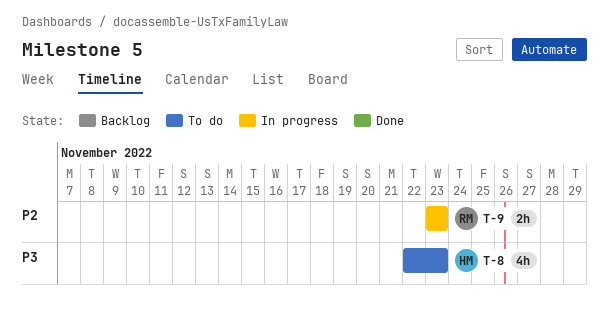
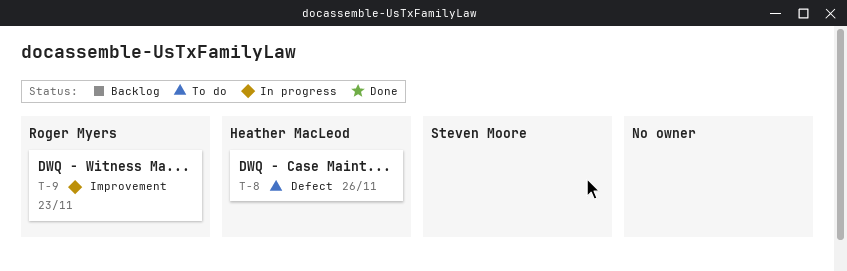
T-8, due: Nov 23 -> Nov 26

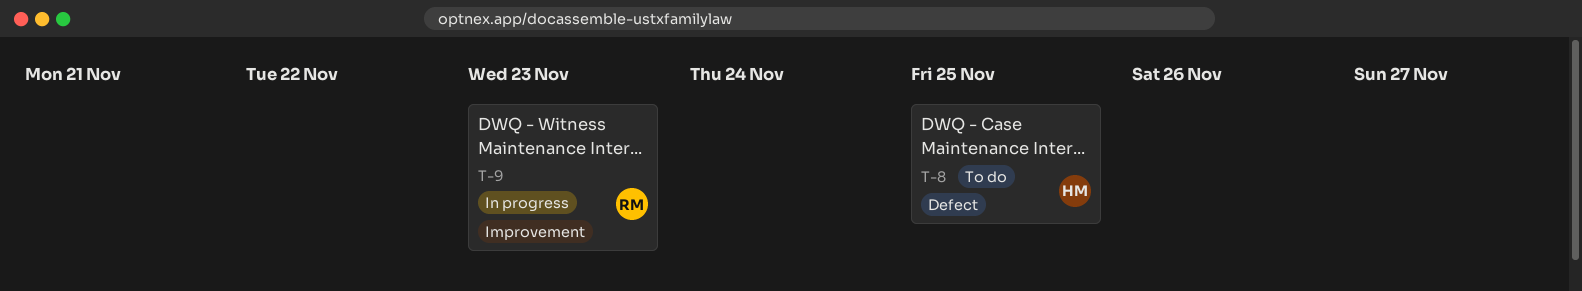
T-8, due: Nov 26 -> Nov 25

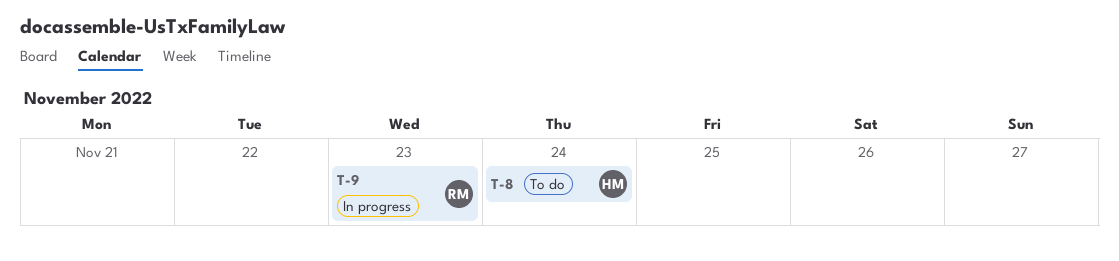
T-8, due: Nov 25 -> Nov 24

